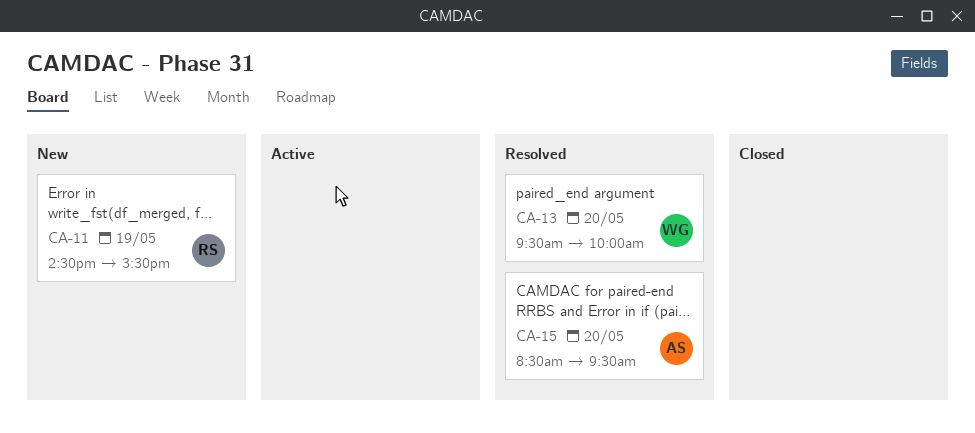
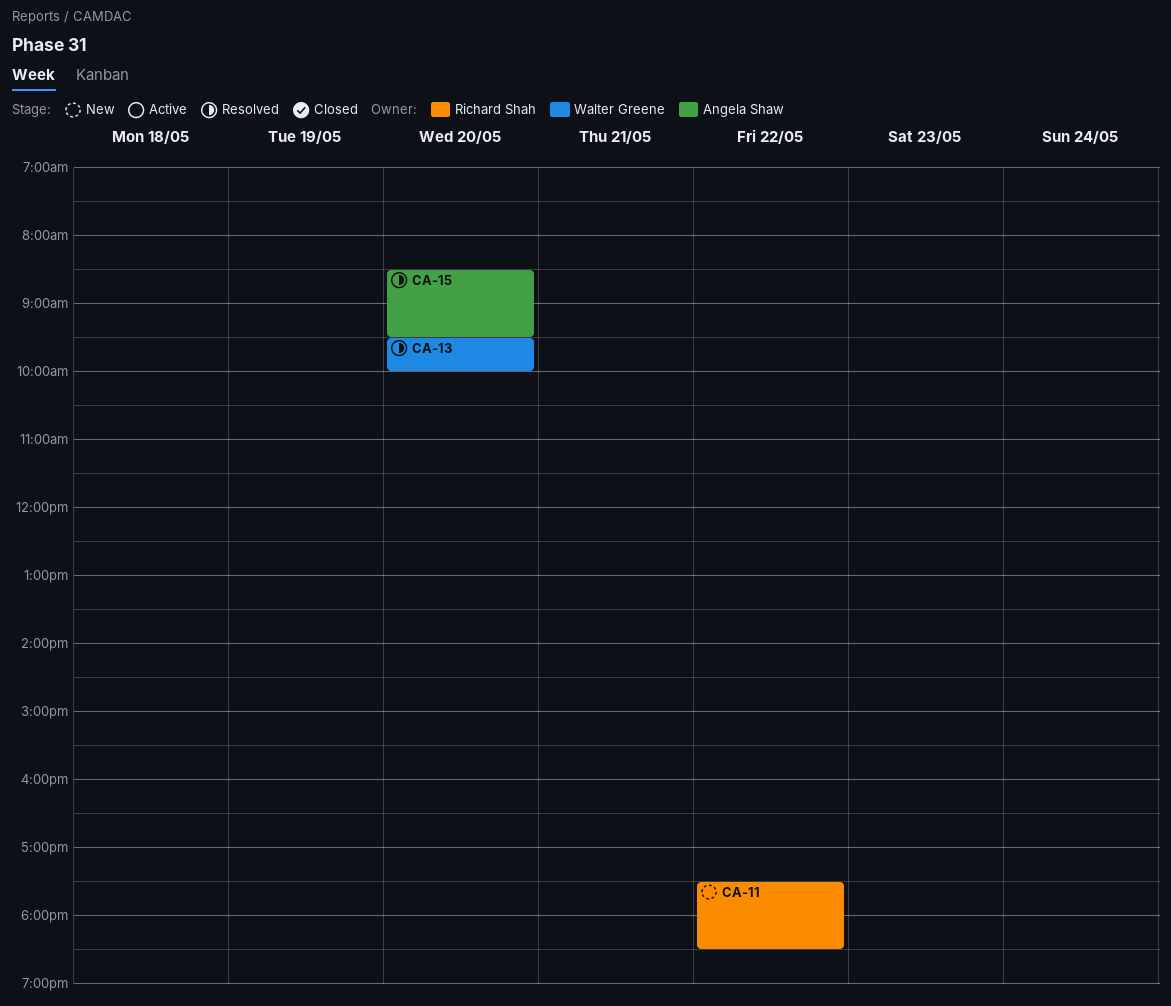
CA-11, day: May 19 -> May 22
CA-11, begins: 14:30 -> 17:30
CA-11, ends: 15:30 -> 18:30

